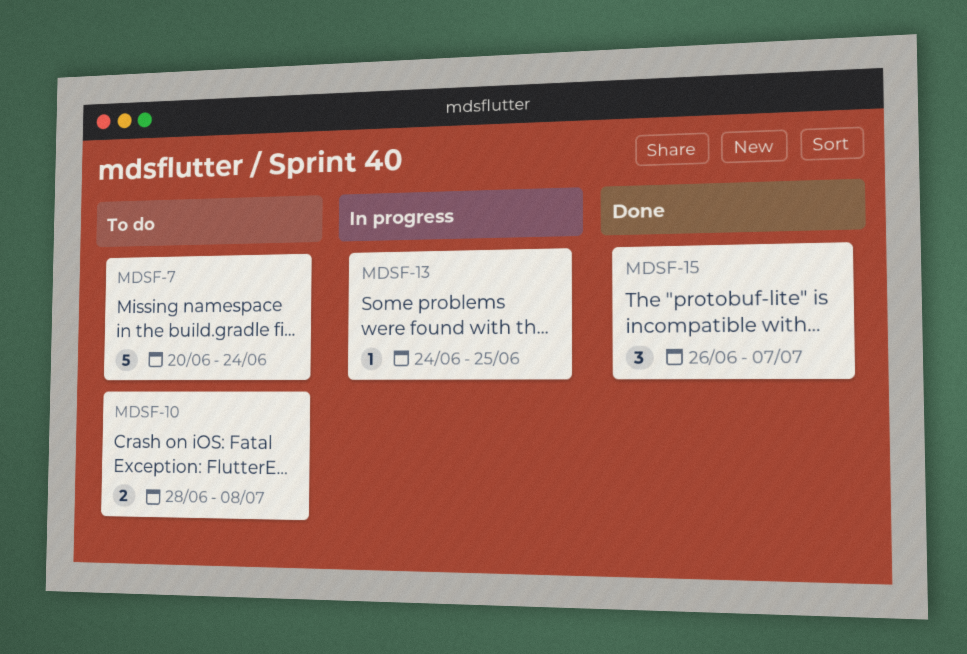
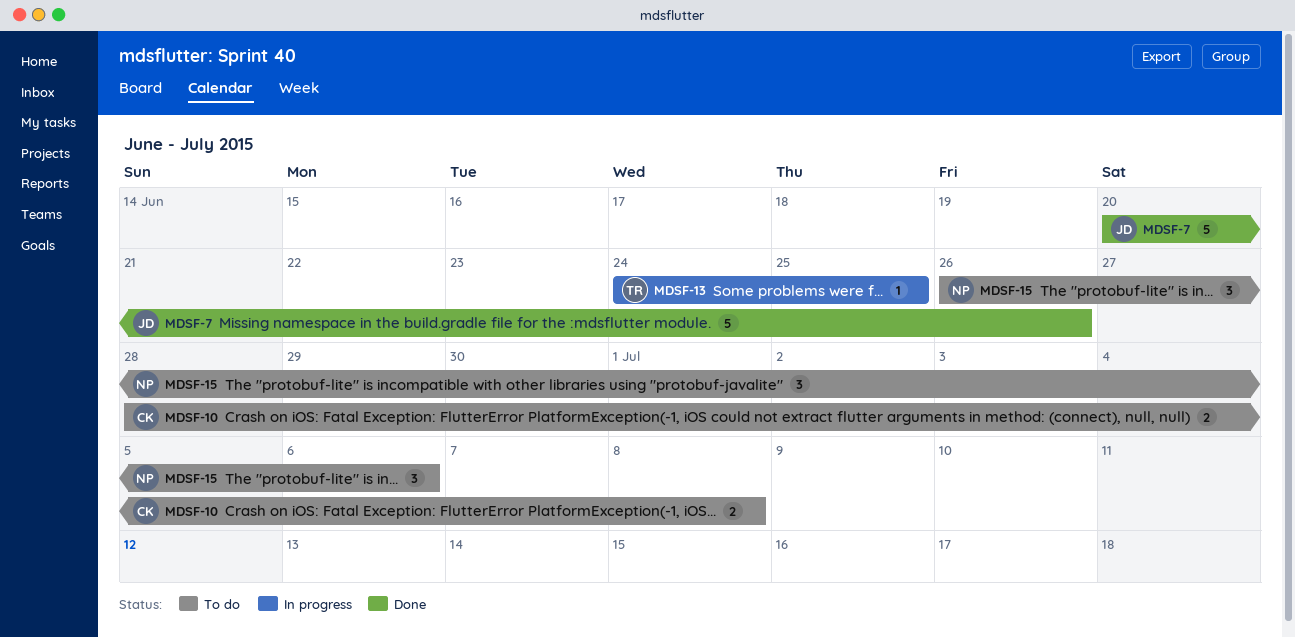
MDSF-7, status: To do -> Done
MDSF-7, due: Jun 24 -> Jun 26
MDSF-15, status: Done -> To do
MDSF-15, due: Jul 7 -> Jul 6

